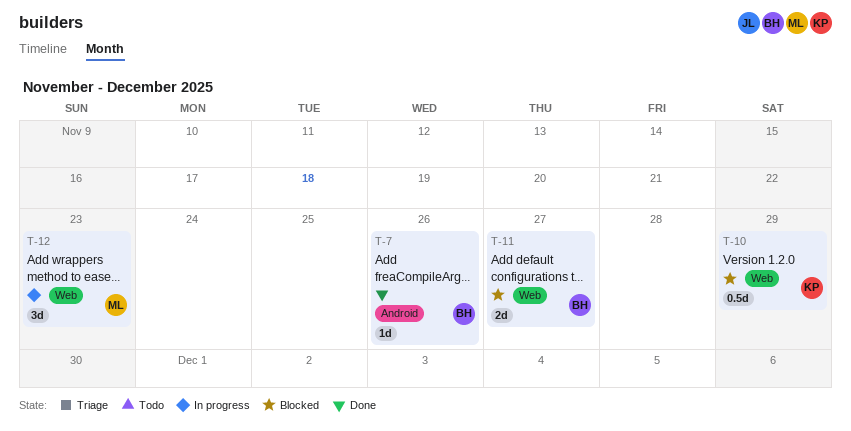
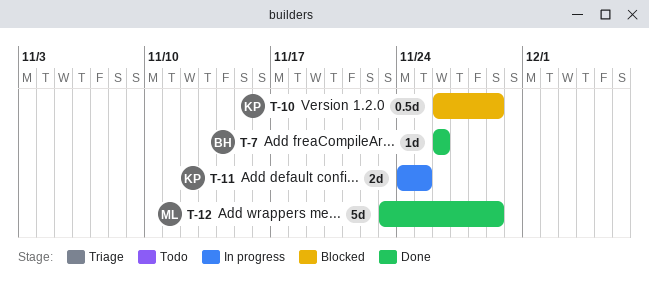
T-11, status: Blocked -> In progress
T-11, owner: BH -> KP
T-11, due: Nov 27 -> Nov 25
T-12, status: In progress -> Done
T-12, estimate: 3d -> 5d
T-12, due: Nov 23 -> Nov 29

